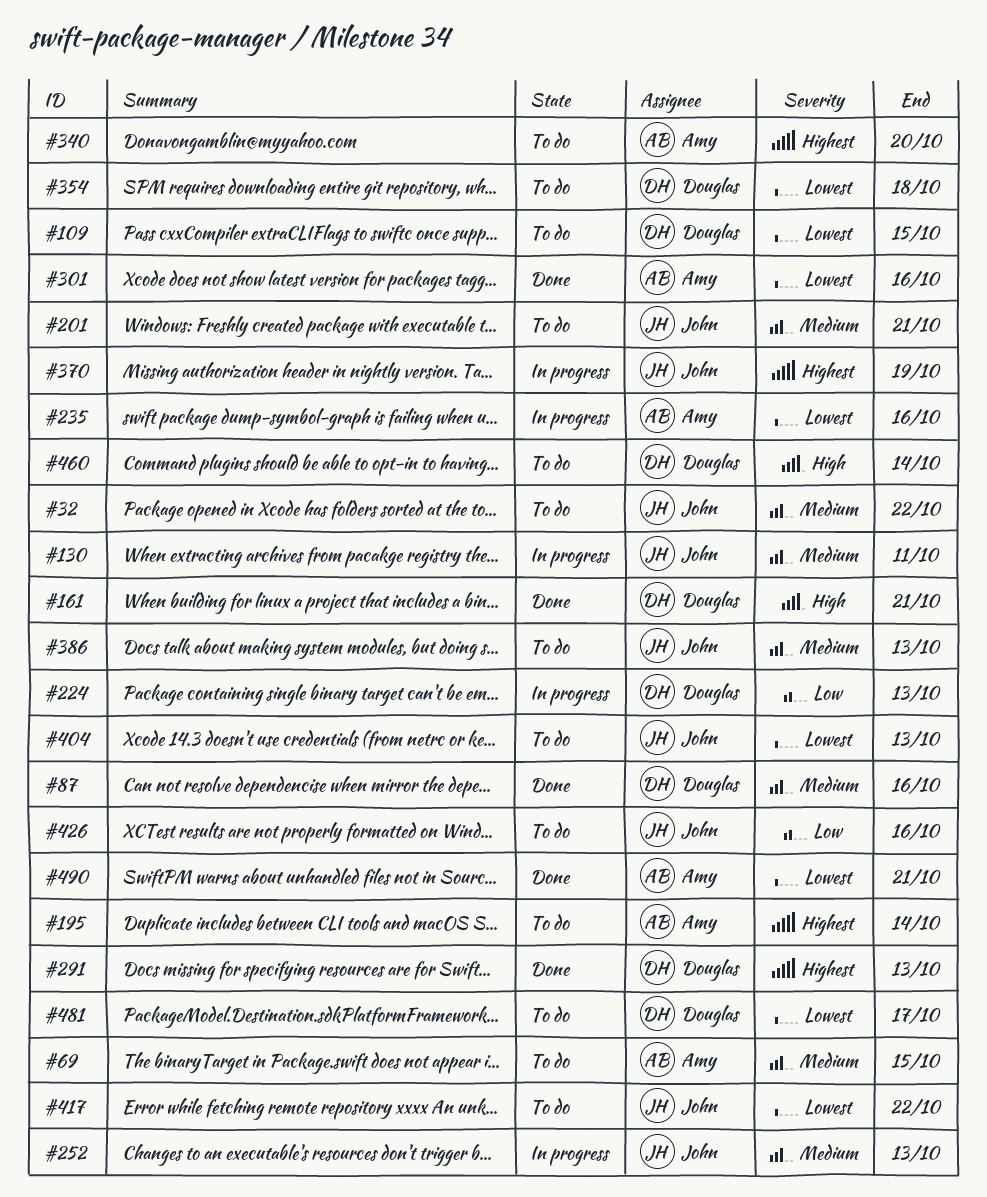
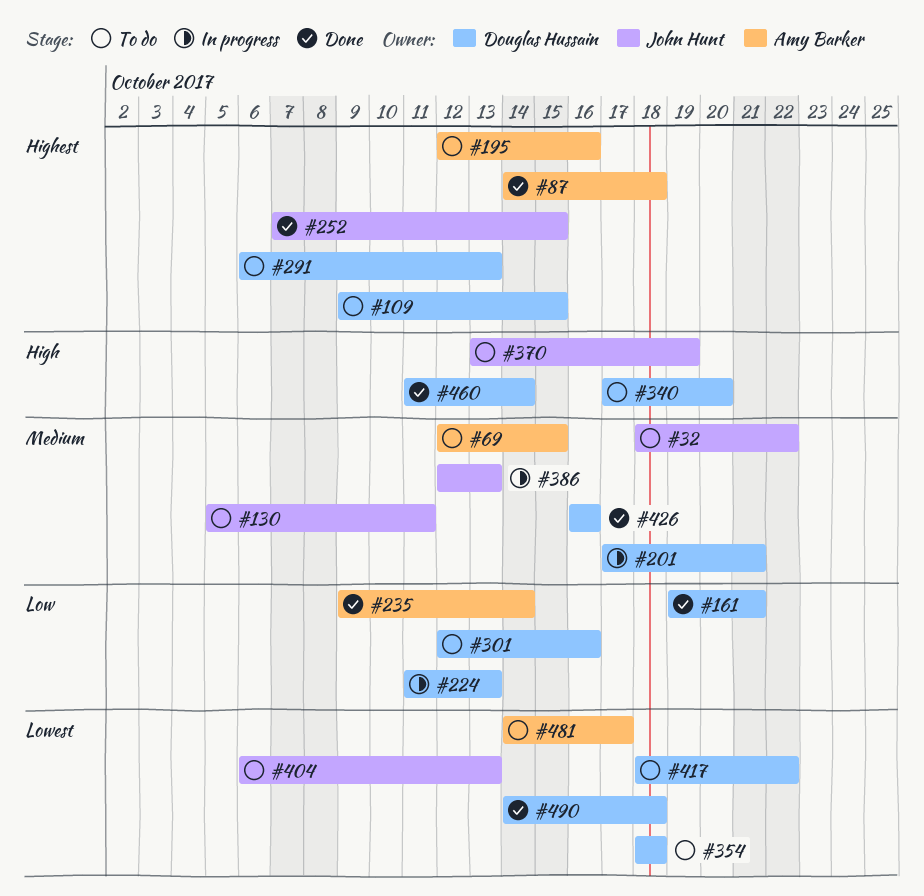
#87, owner: Douglas Hussain -> Amy Barker
#87, priority: Medium -> Highest
#87, due: Oct 16 -> Oct 18
#109, priority: Lowest -> Highest
#130, status: In progress -> To do
#161, priority: High -> Low
#195, due: Oct 14 -> Oct 16
#201, status: To do -> In progress
#201, owner: John Hunt -> Douglas Hussain
#235, status: In progress -> Done
#235, priority: Lowest -> Low
#235, due: Oct 16 -> Oct 14
#252, status: In progress -> Done
#252, priority: Medium -> Highest
#252, due: Oct 13 -> Oct 15
#291, status: Done -> To do
#301, status: Done -> To do
#301, owner: Amy Barker -> Douglas Hussain
#301, priority: Lowest -> Low
#340, owner: Amy Barker -> Douglas Hussain
#340, priority: Highest -> High
#370, status: In progress -> To do
#370, priority: Highest -> High
#386, status: To do -> In progress
#417, owner: John Hunt -> Douglas Hussain
#426, status: To do -> Done
#426, owner: John Hunt -> Douglas Hussain
#426, priority: Low -> Medium
#460, status: To do -> Done
#481, owner: Douglas Hussain -> Amy Barker
#490, owner: Amy Barker -> Douglas Hussain
#490, due: Oct 21 -> Oct 18

